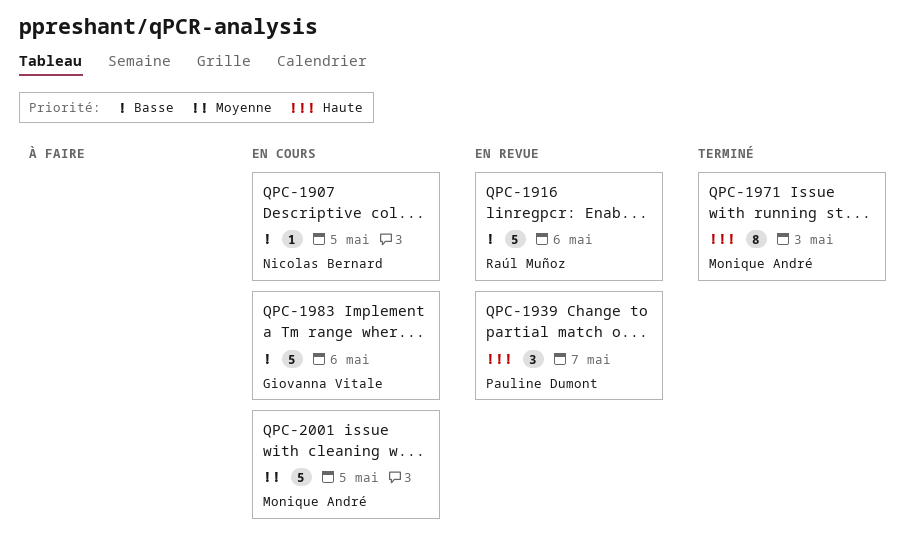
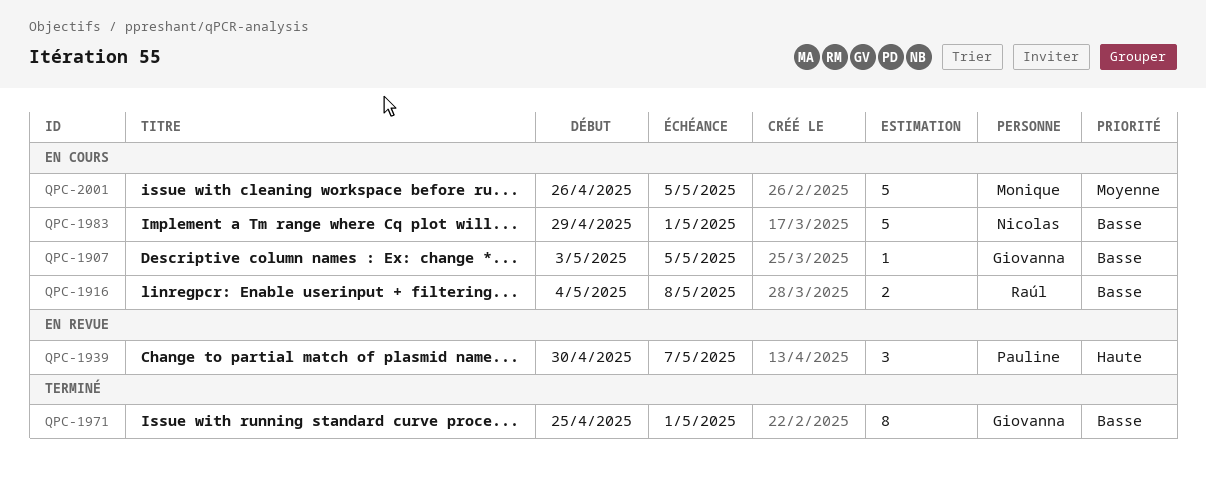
QPC-1907, owner: Nicolas Bernard -> Giovanna Vitale
QPC-1916, status: En revue -> En cours
QPC-1916, estimate: 5 -> 2
QPC-1916, due: May 6 -> May 8
QPC-1971, owner: Monique André -> Giovanna Vitale
QPC-1971, priority: Haute -> Basse
QPC-1971, due: May 3 -> May 1
QPC-1983, owner: Giovanna Vitale -> Nicolas Bernard
QPC-1983, due: May 6 -> May 1

